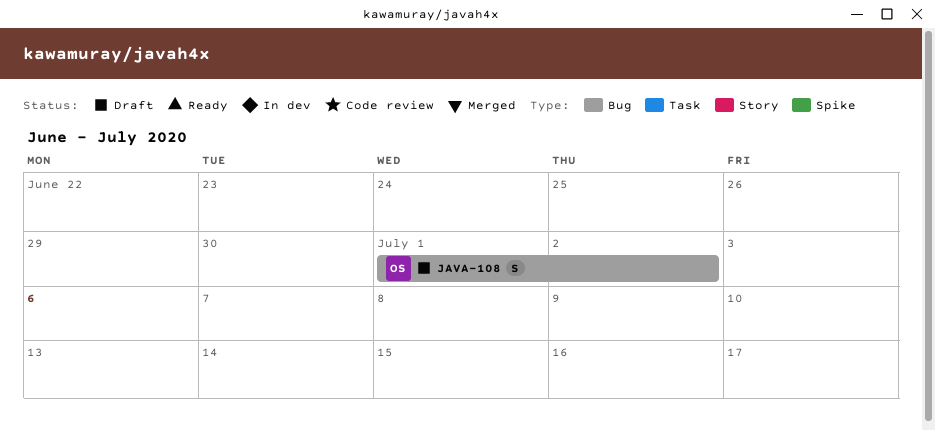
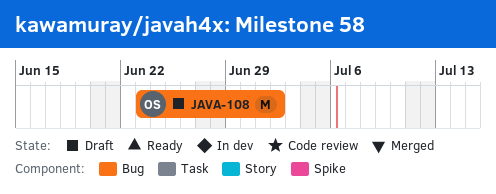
JAVA-108, estimate: S -> M
JAVA-108, start: Jul 1 -> Jun 23

